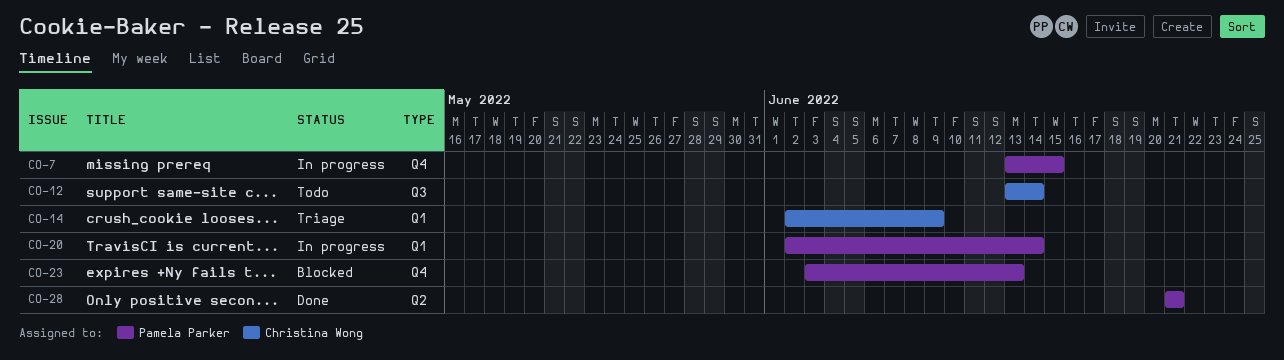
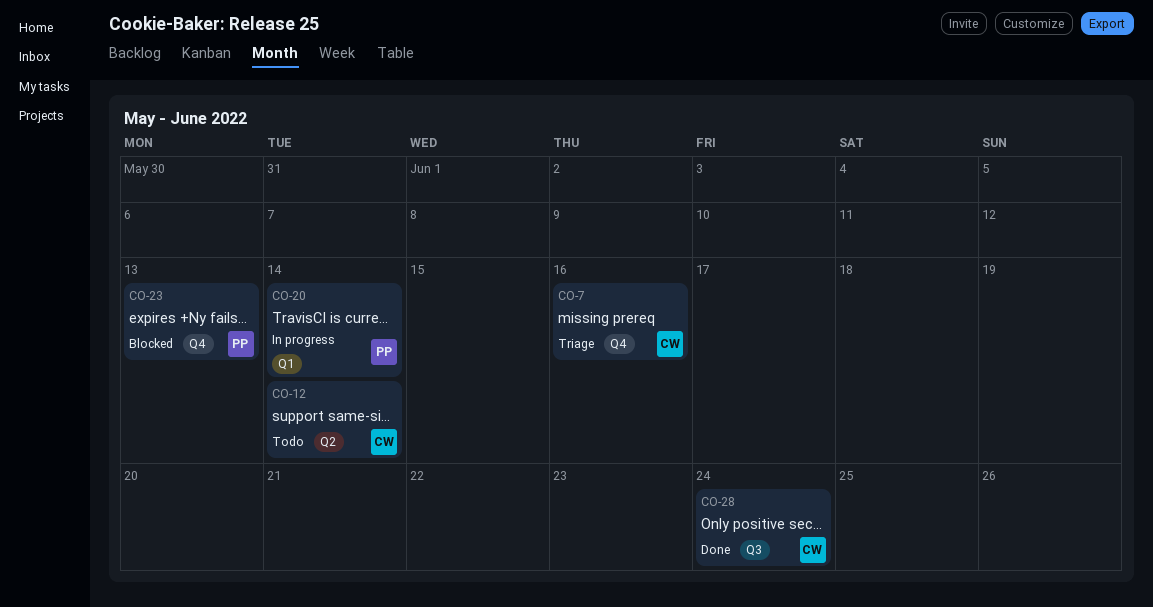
CO-7, status: In progress -> Triage
CO-7, owner: Pamela Parker -> Christina Wong
CO-7, due: Jun 15 -> Jun 16
CO-12, label: Q3 -> Q2
CO-14: present -> none
CO-28, owner: Pamela Parker -> Christina Wong
CO-28, label: Q2 -> Q3
CO-28, due: Jun 21 -> Jun 24

